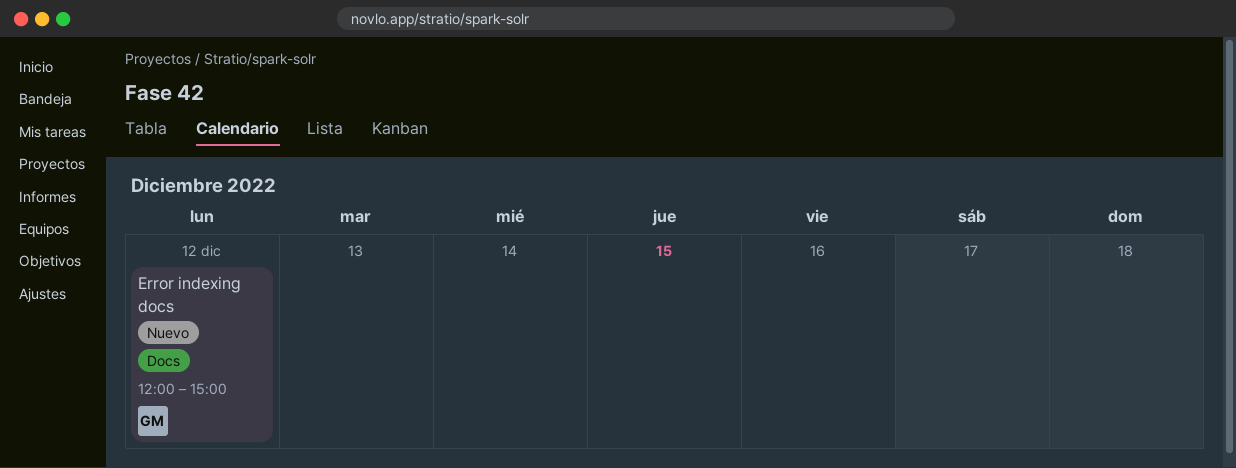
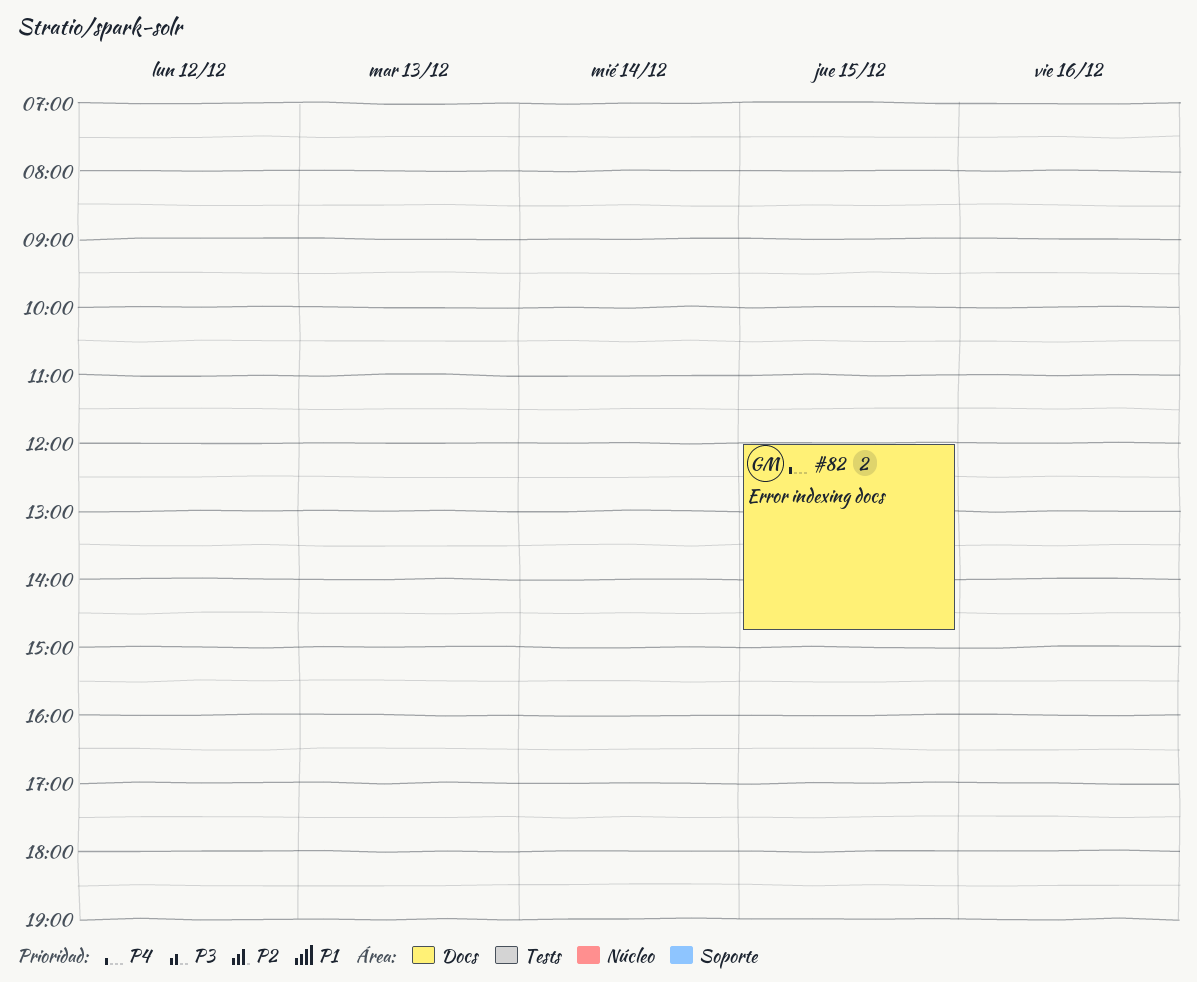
Error indexing docs, day: Dec 12 -> Dec 15
Error indexing docs, ends: 15:00 -> 14:45

